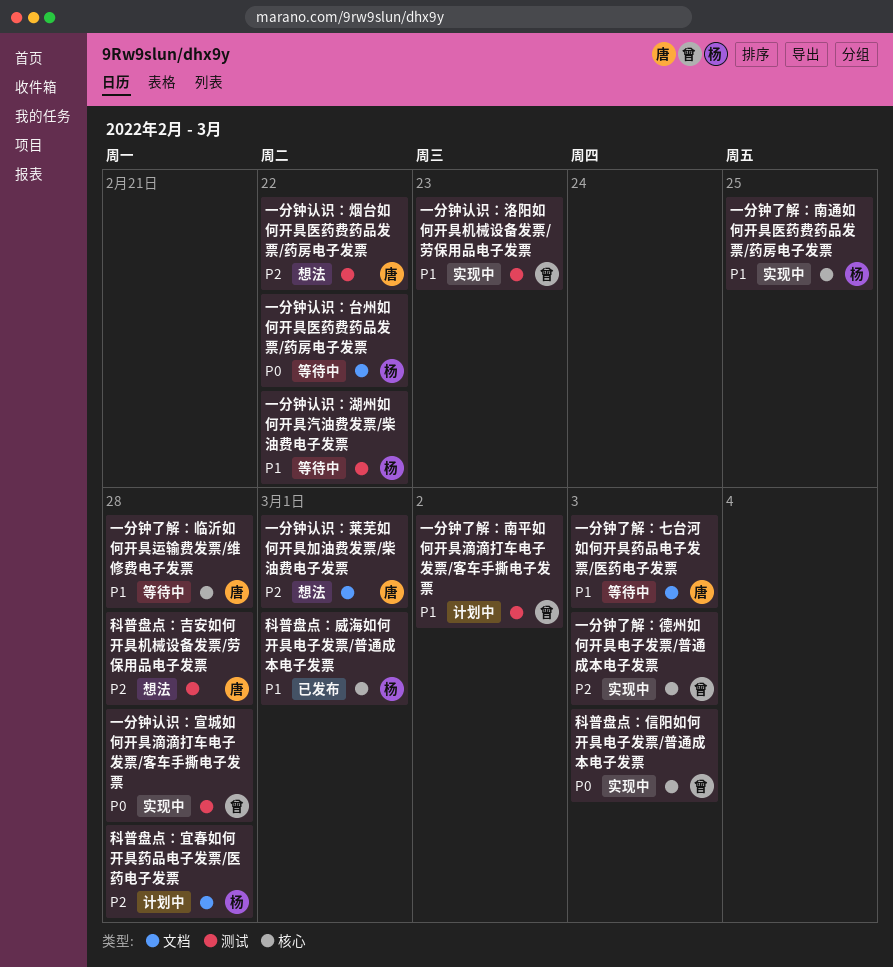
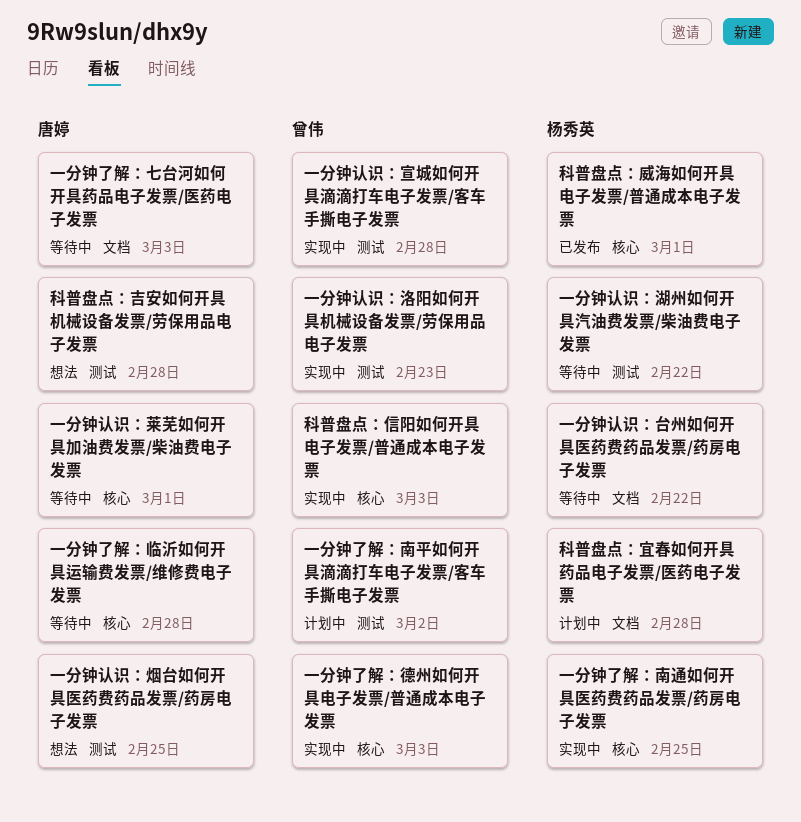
一分钟认识：烟台如何开具医药费药品发票/药房电子发票, due: Feb 22 -> Feb 25
一分钟认识：莱芜如何开具加油费发票/柴油费电子发票, status: 想法 -> 等待中
一分钟认识：莱芜如何开具加油费发票/柴油费电子发票, label: 文档 -> 核心

